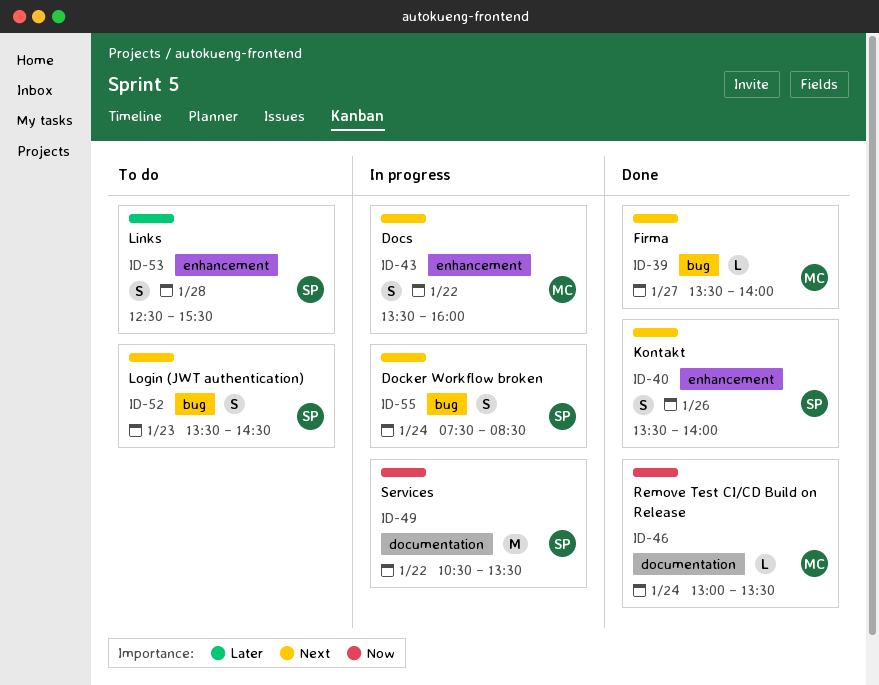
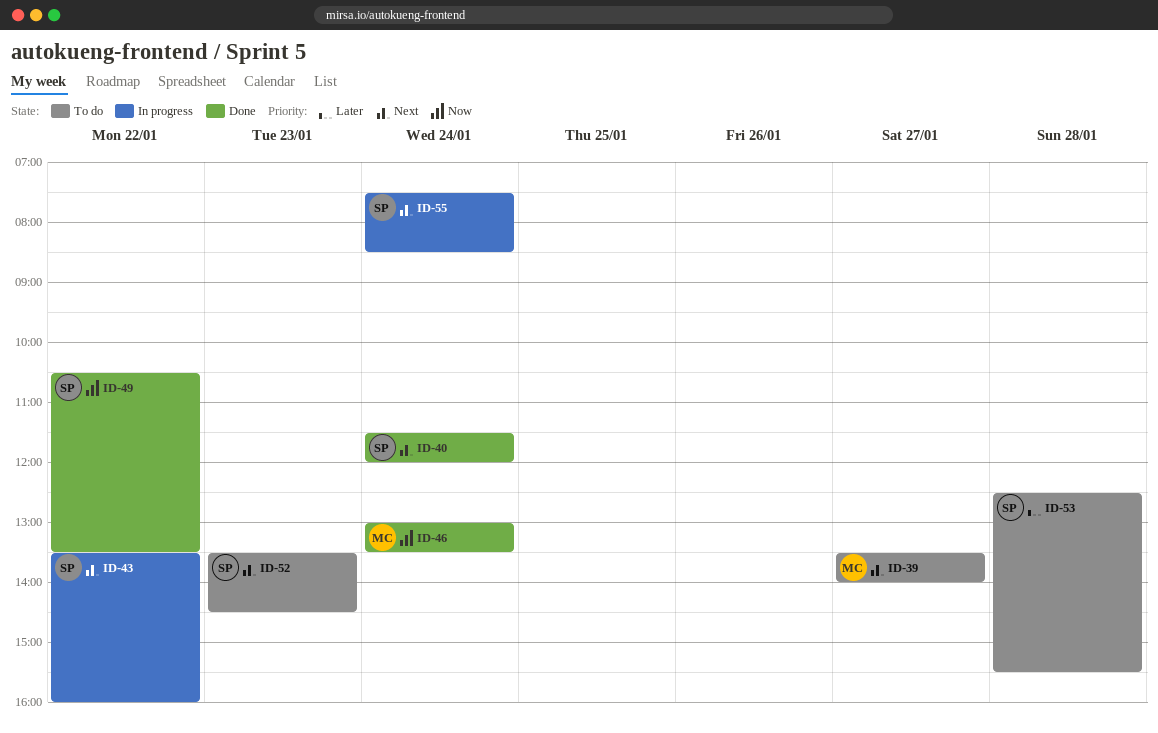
ID-39, status: Done -> To do
ID-40, day: Jan 26 -> Jan 24
ID-40, begins: 13:30 -> 11:30
ID-40, ends: 14:00 -> 12:00
ID-43, owner: MC -> SP
ID-49, status: In progress -> Done

